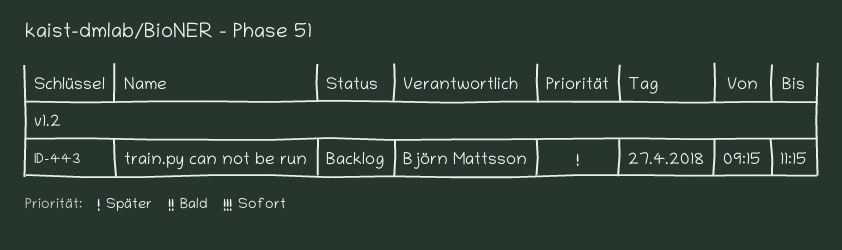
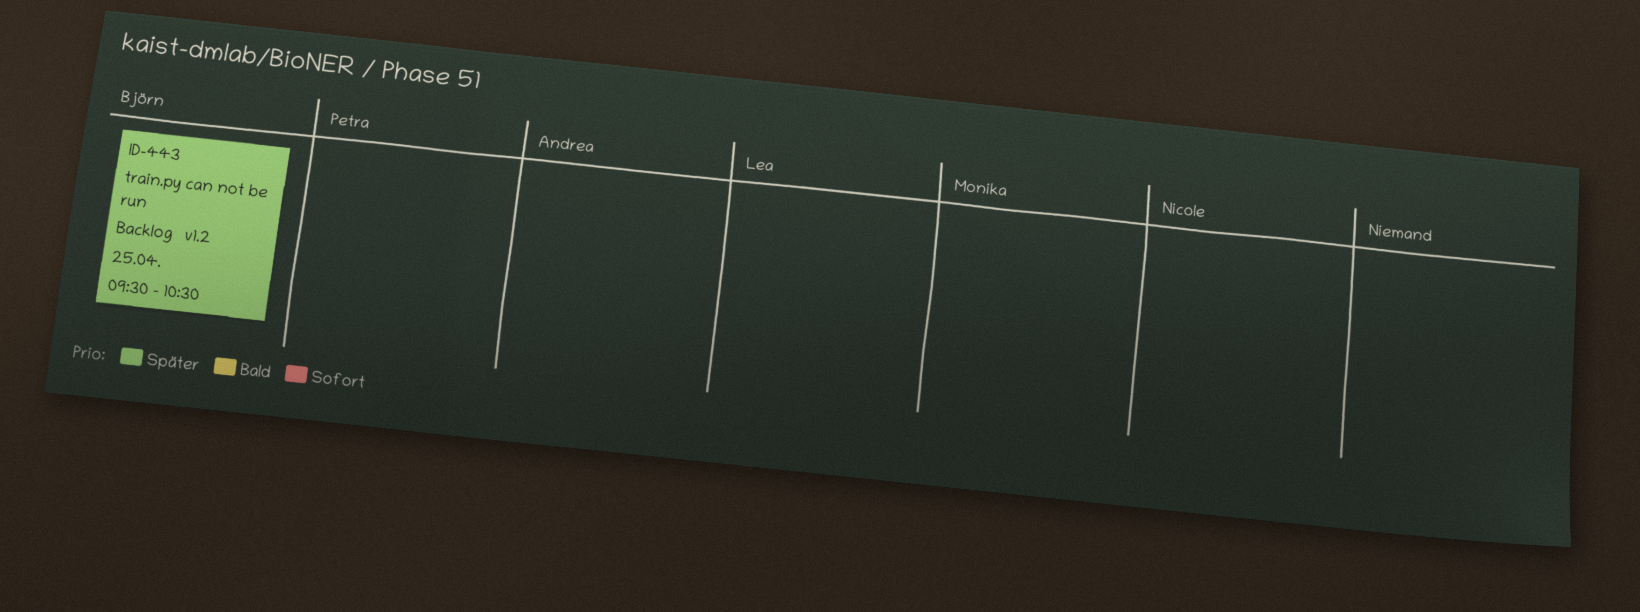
ID-443, day: Apr 27 -> Apr 25
ID-443, begins: 09:15 -> 09:30
ID-443, ends: 11:15 -> 10:30

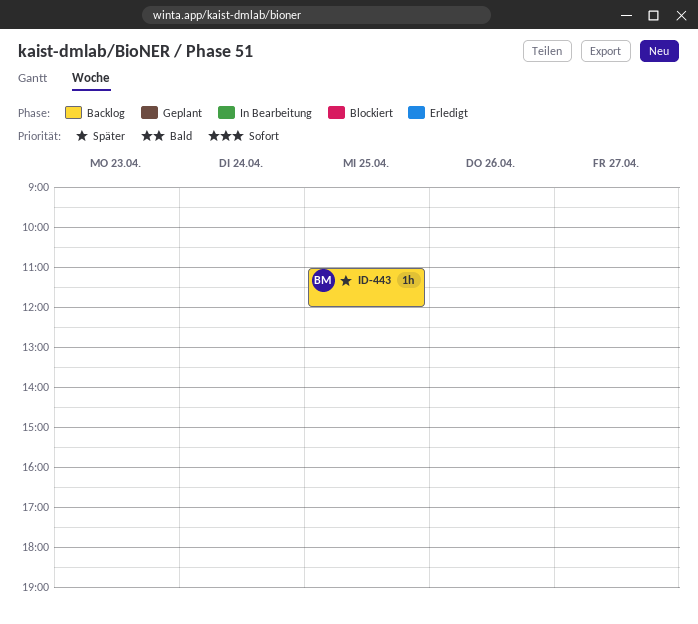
ID-443, begins: 09:30 -> 11:00
ID-443, ends: 10:30 -> 12:00

